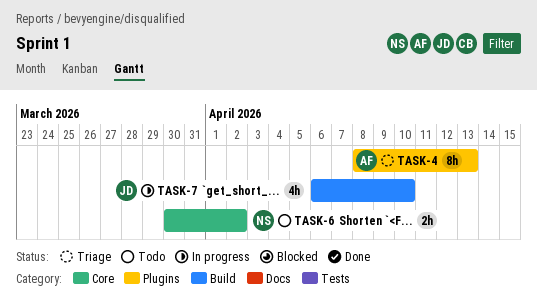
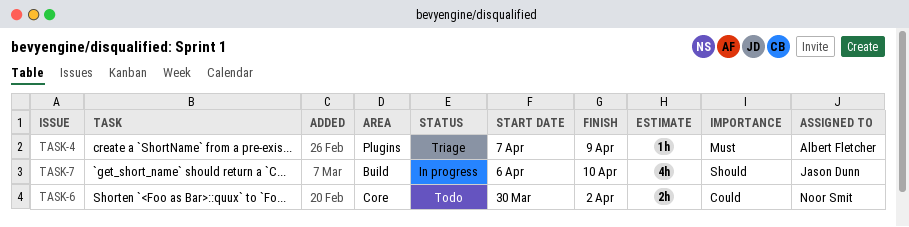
TASK-4, estimate: 8h -> 1h
TASK-4, start: Apr 8 -> Apr 7
TASK-4, due: Apr 13 -> Apr 9

